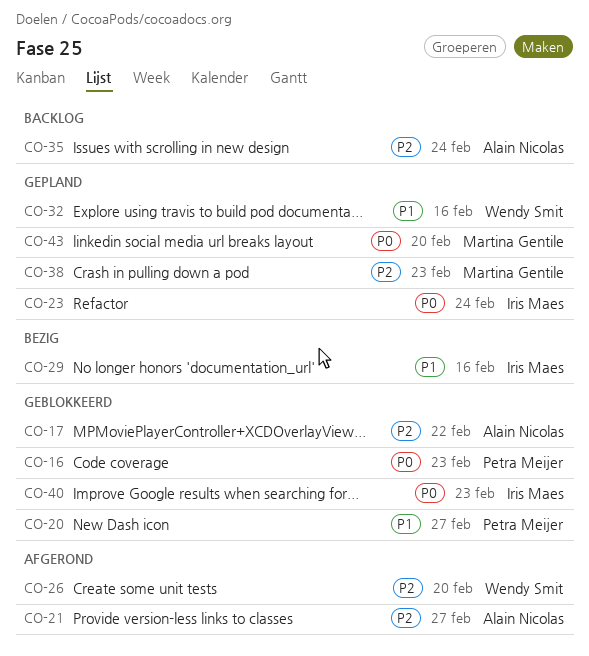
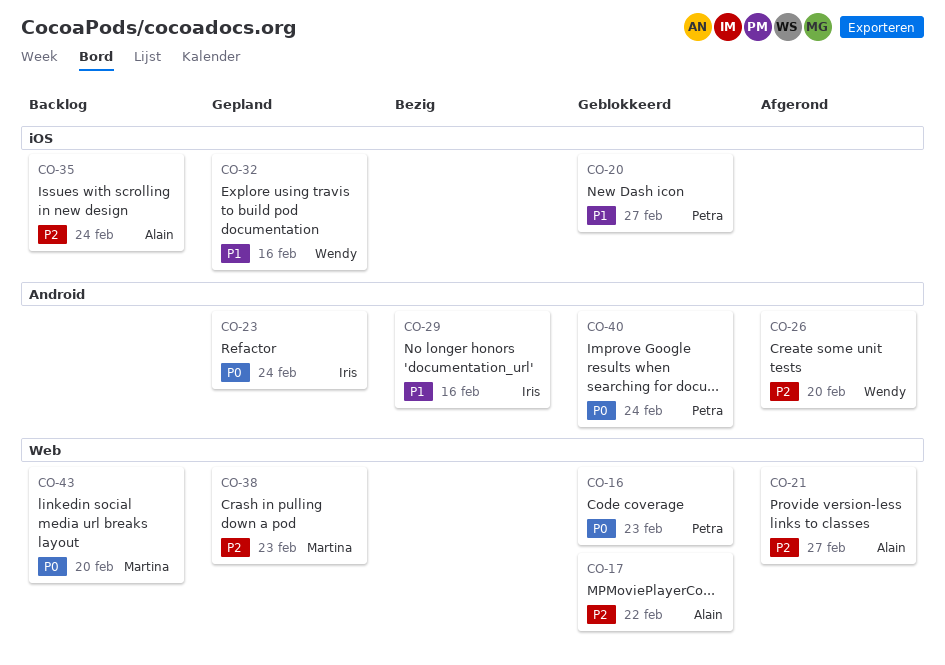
CO-40, owner: Iris Maes -> Petra Meijer
CO-40, due: Feb 23 -> Feb 24
CO-43, status: Gepland -> Backlog

